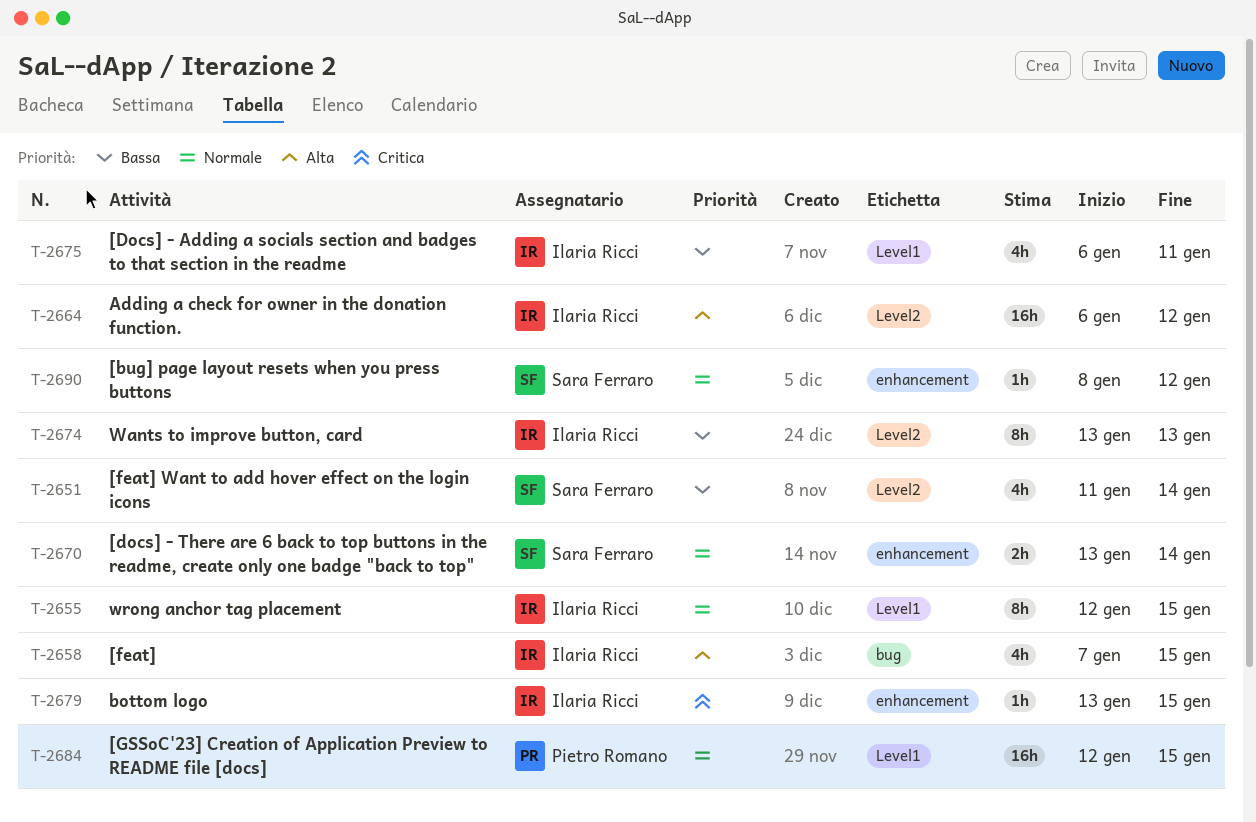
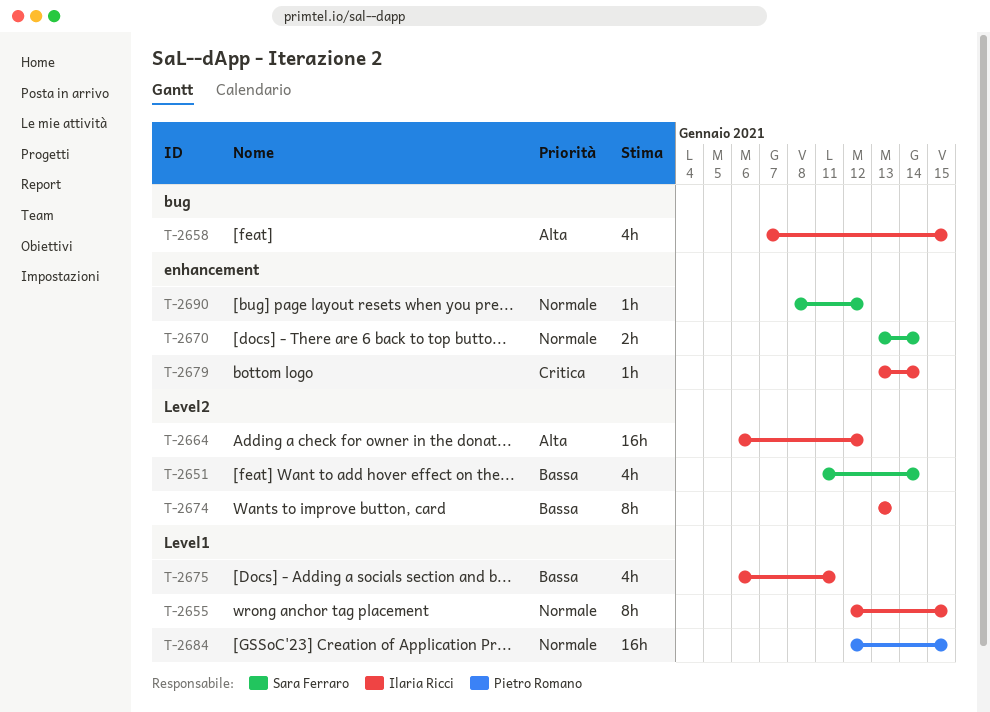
T-2679, due: Jan 15 -> Jan 14

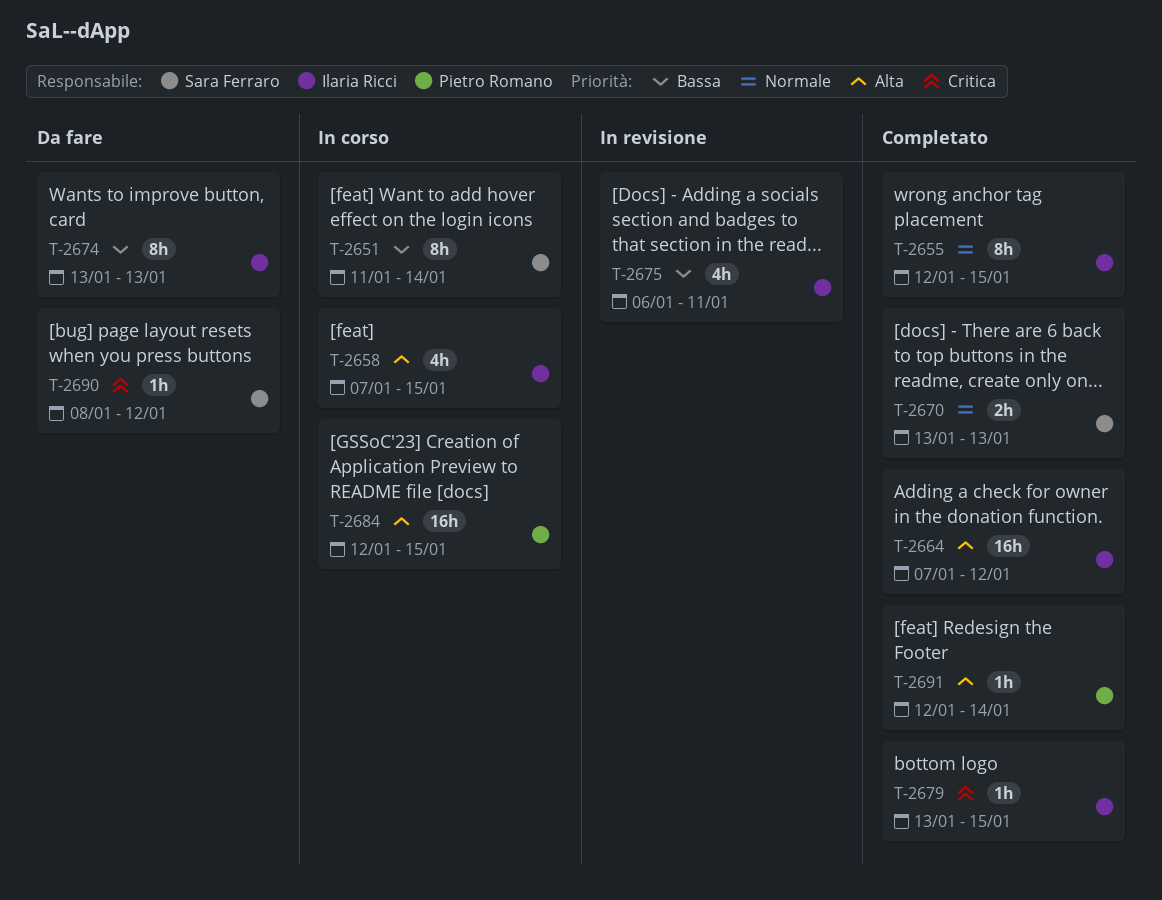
T-2651, estimate: 4h -> 8h
T-2664, start: Jan 6 -> Jan 7
T-2670, due: Jan 14 -> Jan 13
T-2679, due: Jan 14 -> Jan 15
T-2684, priority: Normale -> Alta
T-2690, priority: Normale -> Critica
T-2691: none -> present

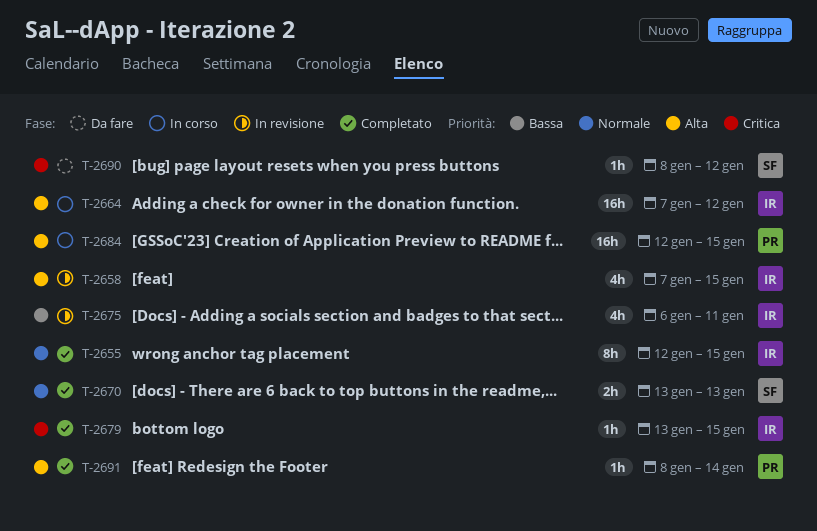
T-2651: present -> none
T-2658, status: In corso -> In revisione
T-2664, status: Completato -> In corso
T-2674: present -> none
T-2691, start: Jan 12 -> Jan 8

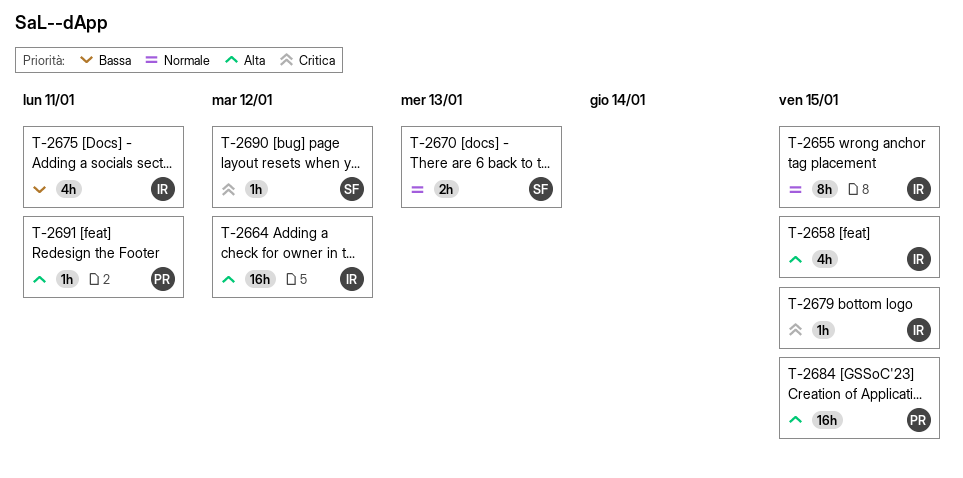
T-2691, due: Jan 14 -> Jan 11

